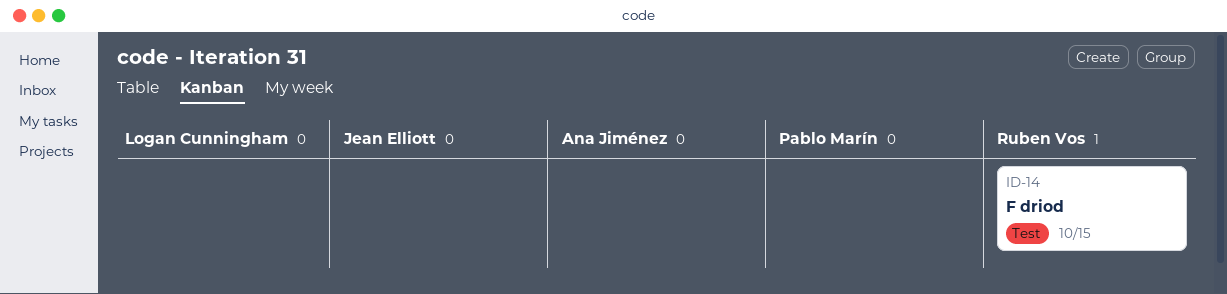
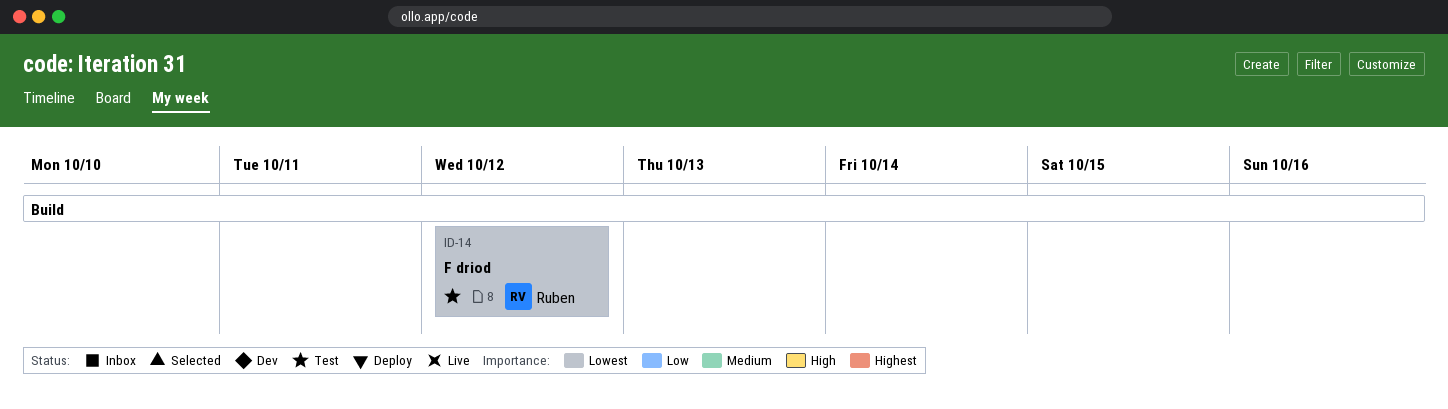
ID-14, due: Oct 15 -> Oct 12

